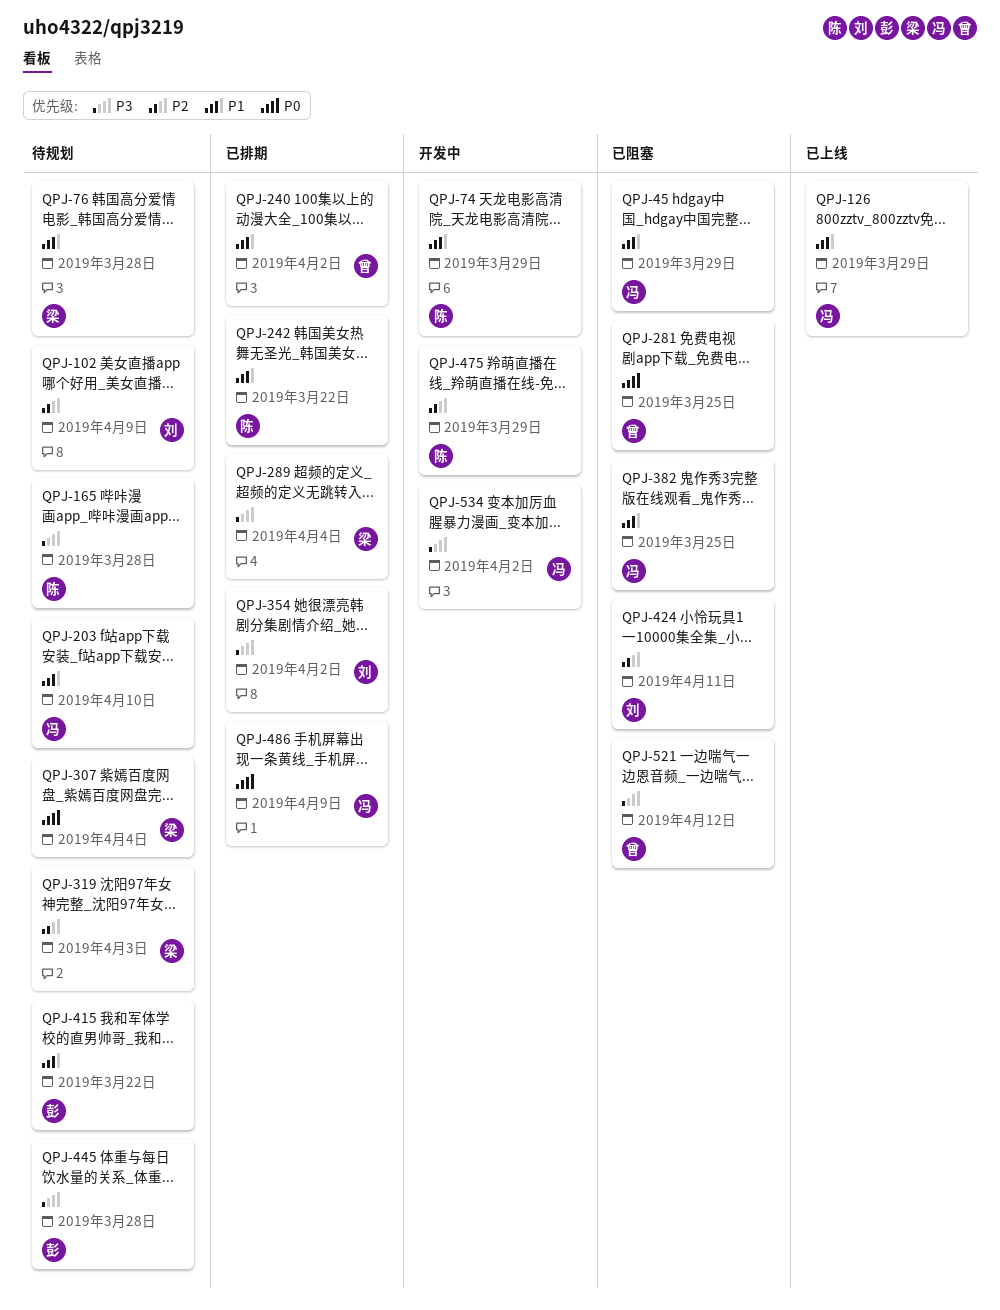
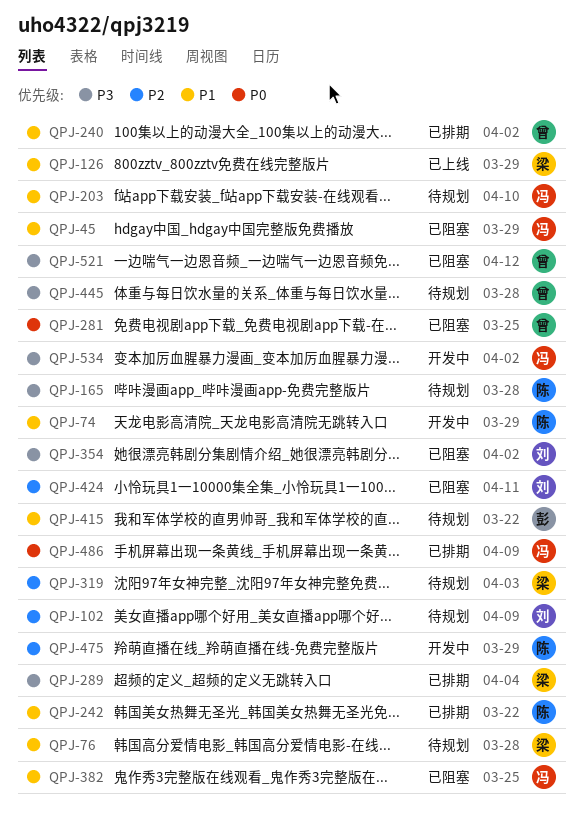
QPJ-126, owner: 冯 -> 梁
QPJ-307: present -> none
QPJ-354, status: 已排期 -> 已阻塞
QPJ-445, owner: 彭 -> 曾

